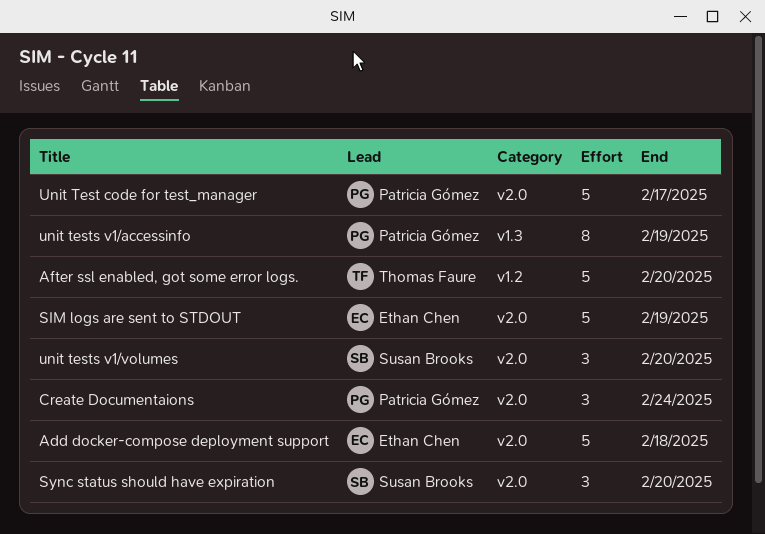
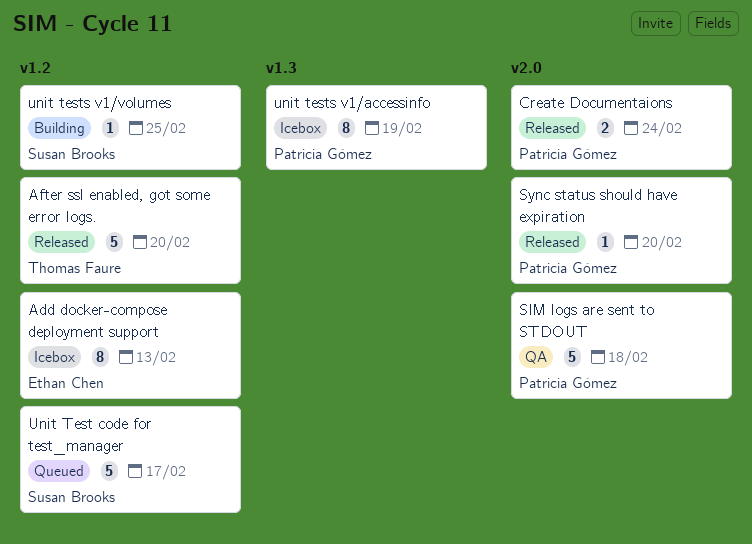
Add docker-compose deployment support, label: v2.0 -> v1.2
Add docker-compose deployment support, estimate: 5 -> 8
Add docker-compose deployment support, due: Feb 18 -> Feb 13
Create Documentaions, estimate: 3 -> 2
SIM logs are sent to STDOUT, owner: Ethan Chen -> Patricia Gómez
SIM logs are sent to STDOUT, due: Feb 19 -> Feb 18
Sync status should have expiration, owner: Susan Brooks -> Patricia Gómez
Sync status should have expiration, estimate: 3 -> 1
Unit Test code for test_manager, owner: Patricia Gómez -> Susan Brooks
Unit Test code for test_manager, label: v2.0 -> v1.2
unit tests v1/volumes, label: v2.0 -> v1.2
unit tests v1/volumes, estimate: 3 -> 1
unit tests v1/volumes, due: Feb 20 -> Feb 25

